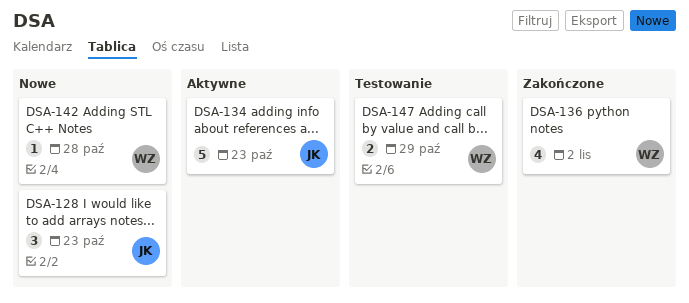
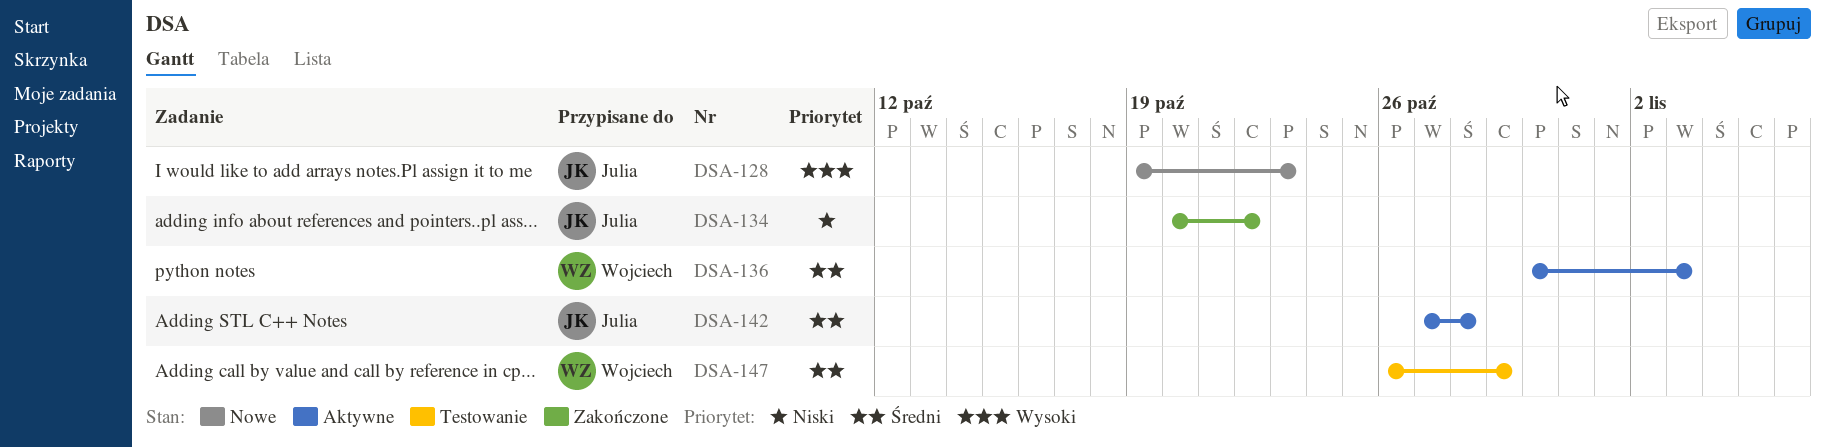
DSA-134, status: Aktywne -> Zakończone
DSA-134, due: Oct 23 -> Oct 22
DSA-136, status: Zakończone -> Aktywne
DSA-136, due: Nov 2 -> Nov 3
DSA-142, status: Nowe -> Aktywne
DSA-142, owner: Wojciech -> Julia

